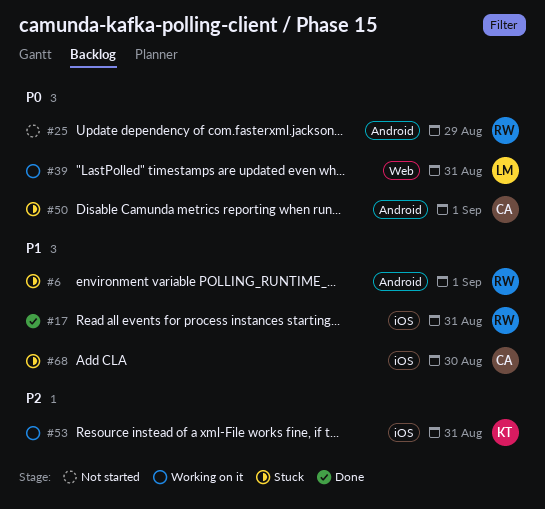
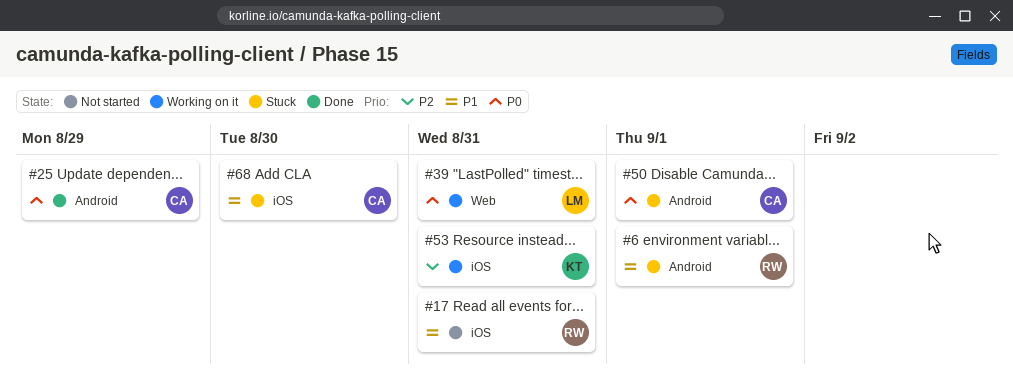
#17, status: Done -> Not started
#25, status: Not started -> Done
#25, owner: RW -> CA

